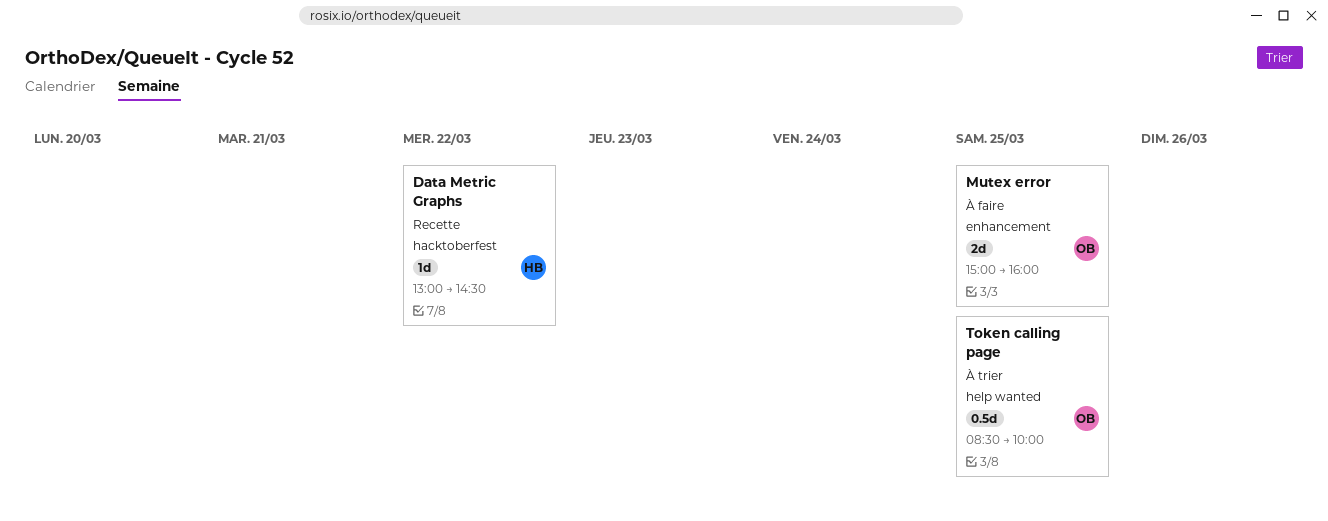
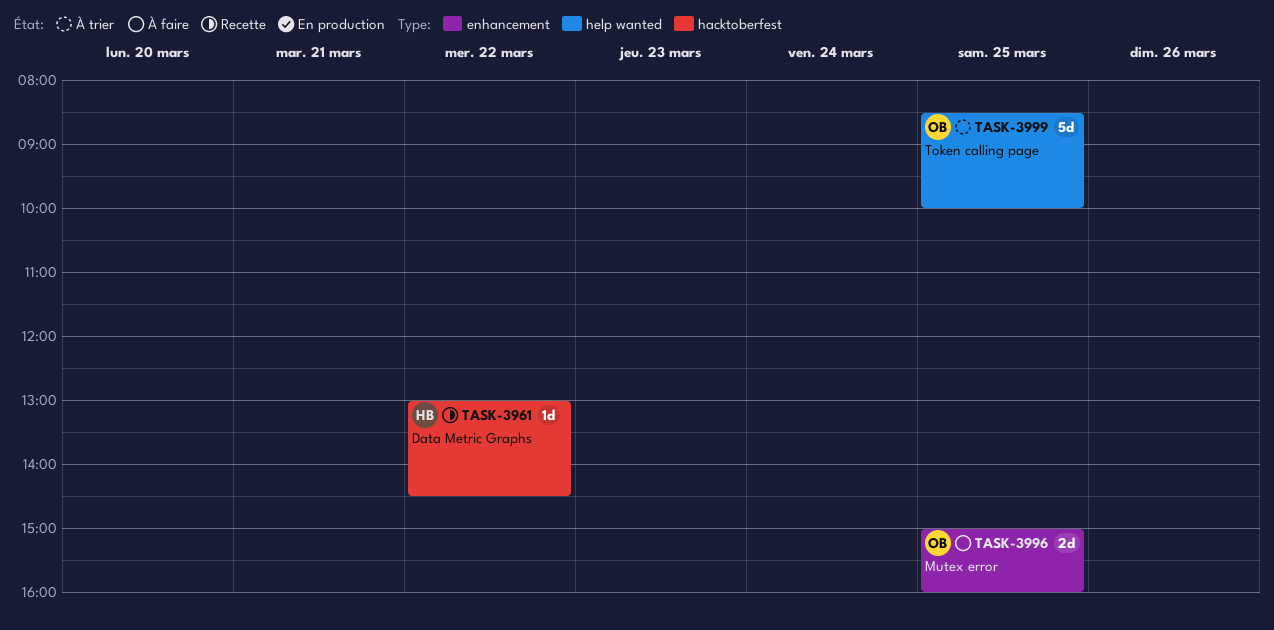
Token calling page, estimate: 0.5d -> 5d

